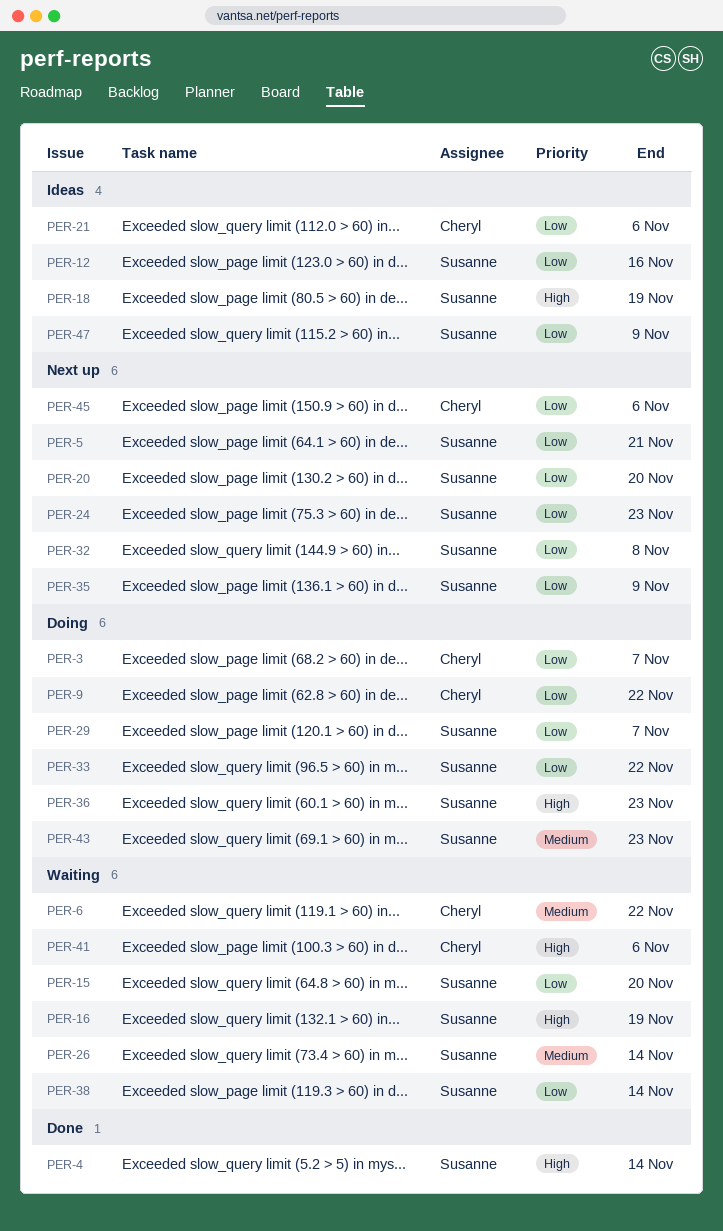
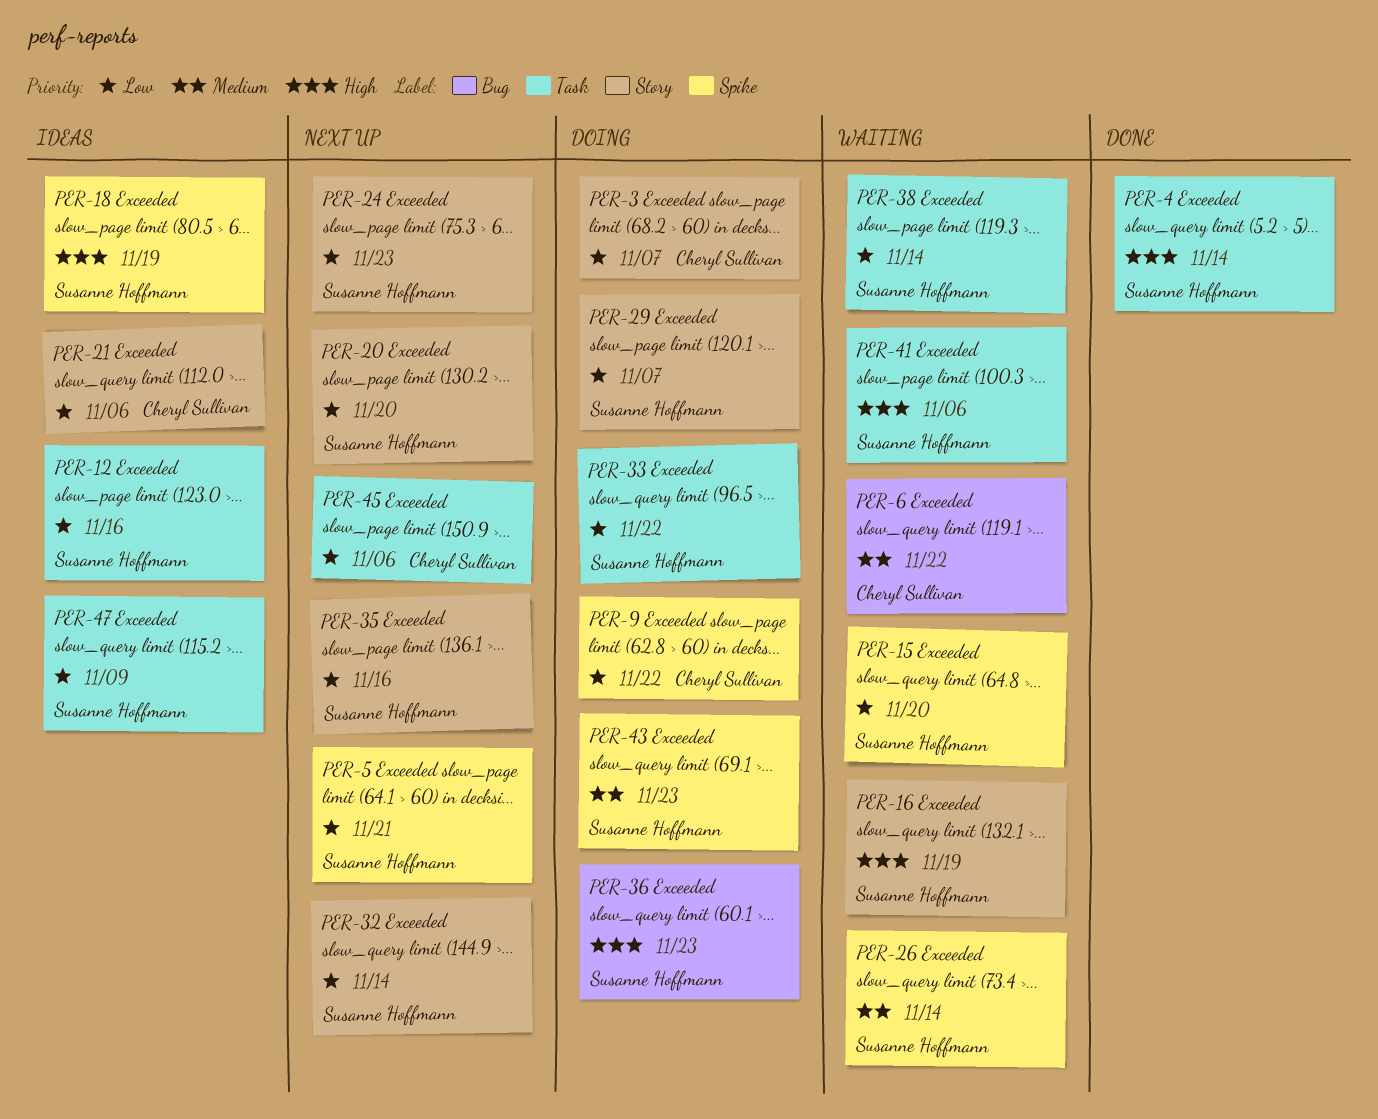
PER-32, due: Nov 8 -> Nov 14
PER-35, due: Nov 9 -> Nov 16
PER-41, owner: Cheryl Sullivan -> Susanne Hoffmann

